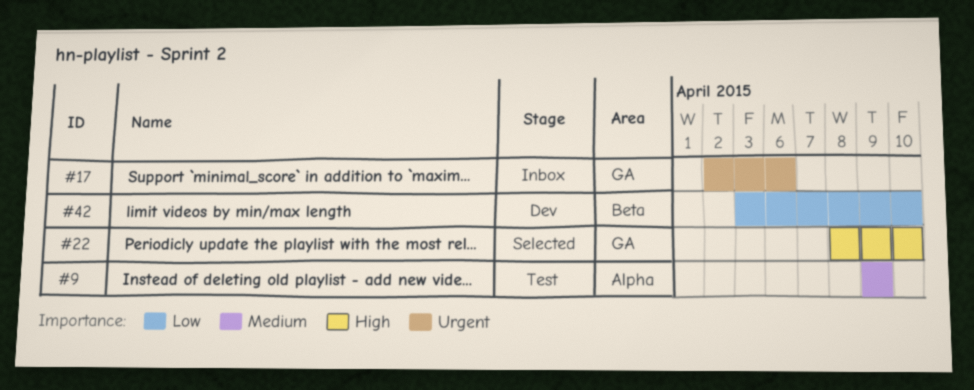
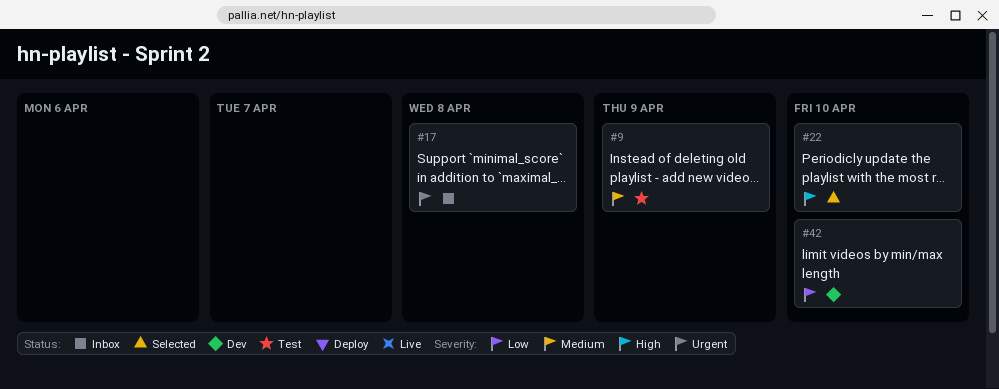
#17, due: Apr 6 -> Apr 8

